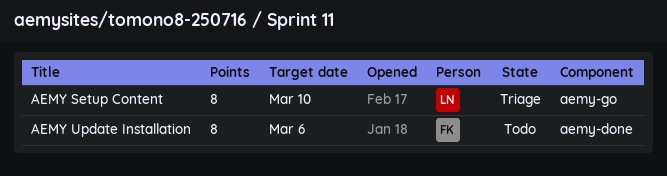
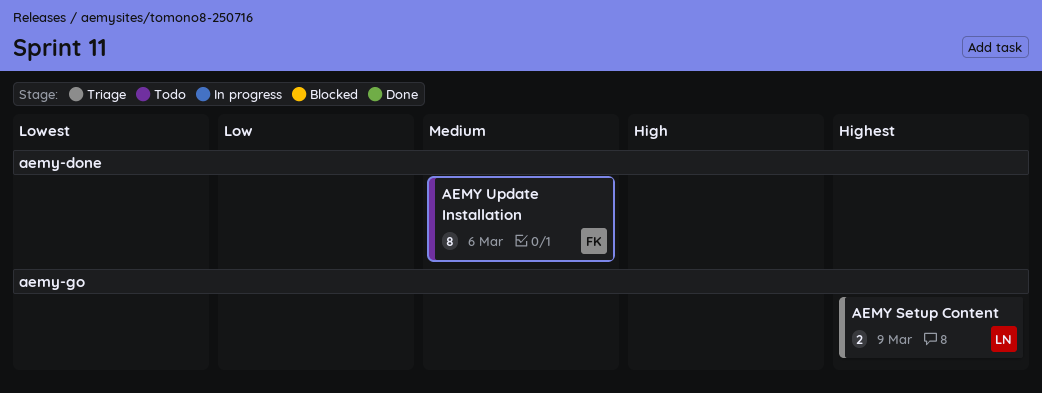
AEMY Setup Content, estimate: 8 -> 2
AEMY Setup Content, due: Mar 10 -> Mar 9

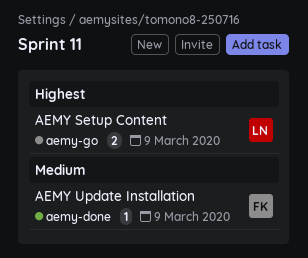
AEMY Update Installation, estimate: 8 -> 1
AEMY Update Installation, due: Mar 6 -> Mar 9

